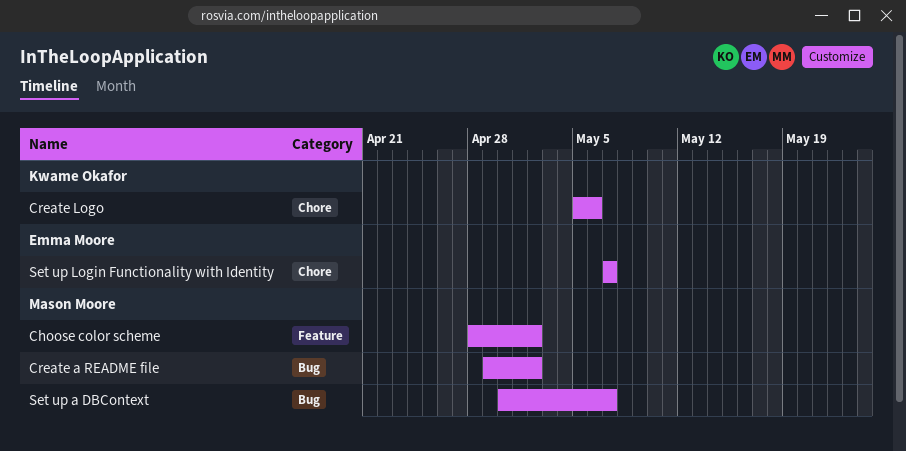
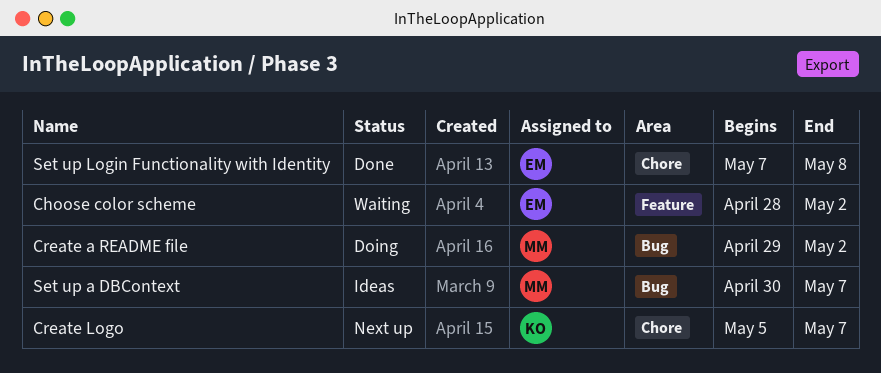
Choose color scheme, owner: Mason Moore -> Emma Moore
Create Logo, due: May 6 -> May 7
Set up Login Functionality with Identity, due: May 7 -> May 8

